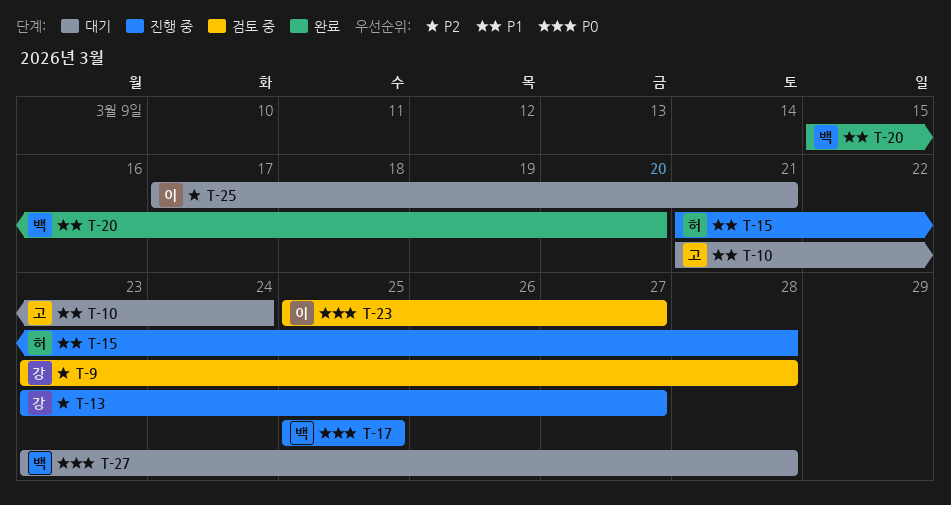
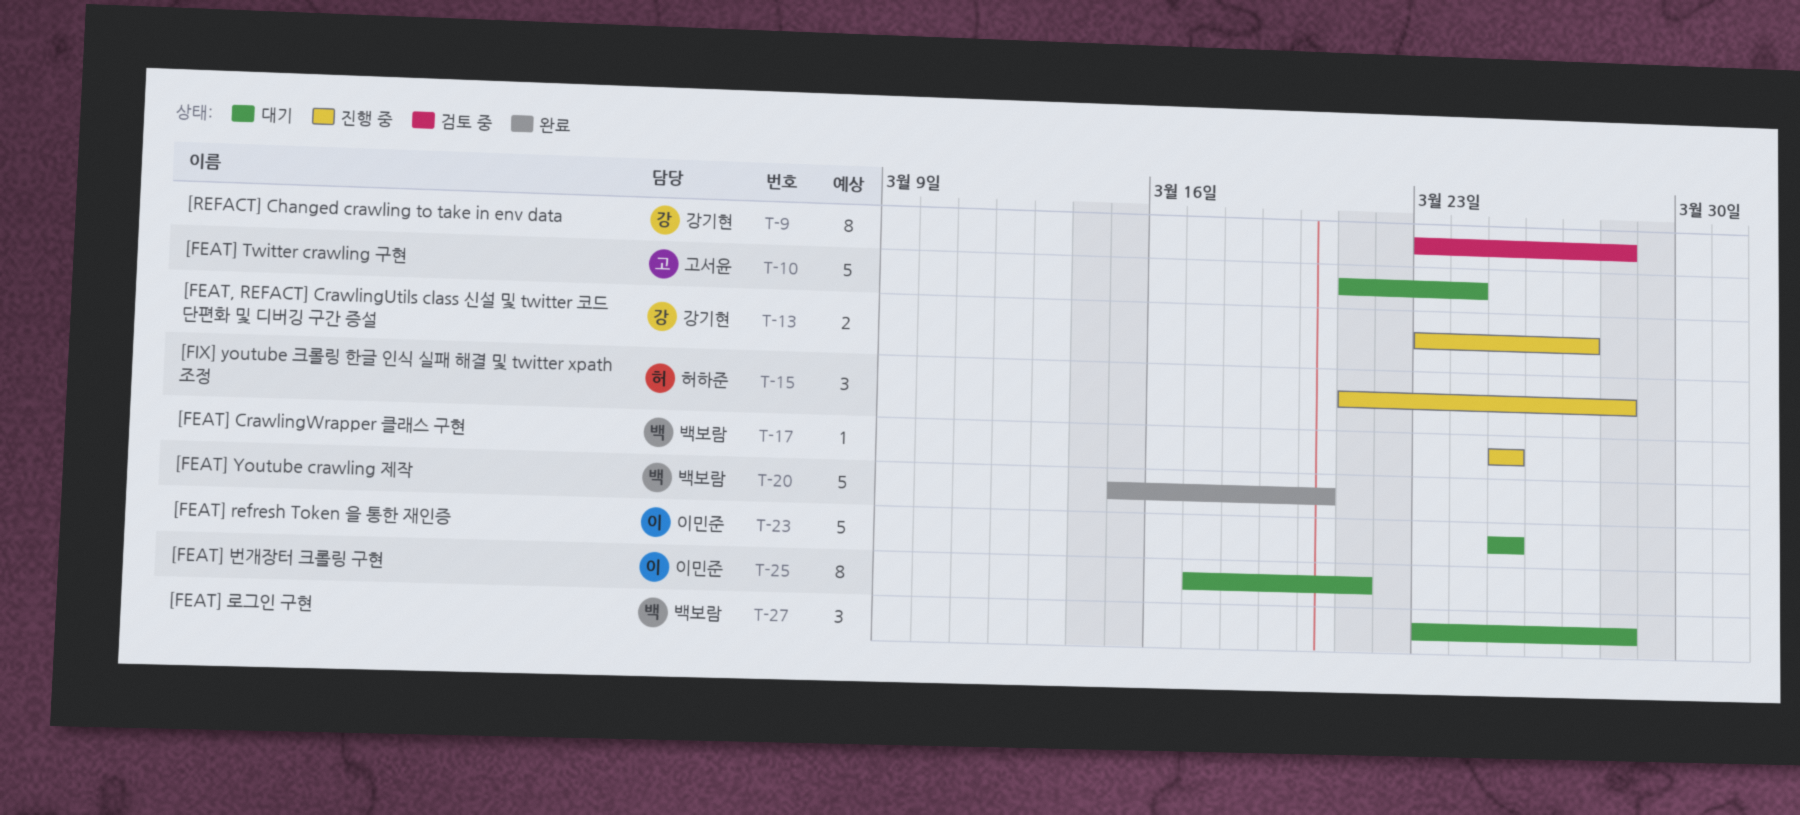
T-23, status: 검토 중 -> 대기
T-23, due: Mar 27 -> Mar 25

